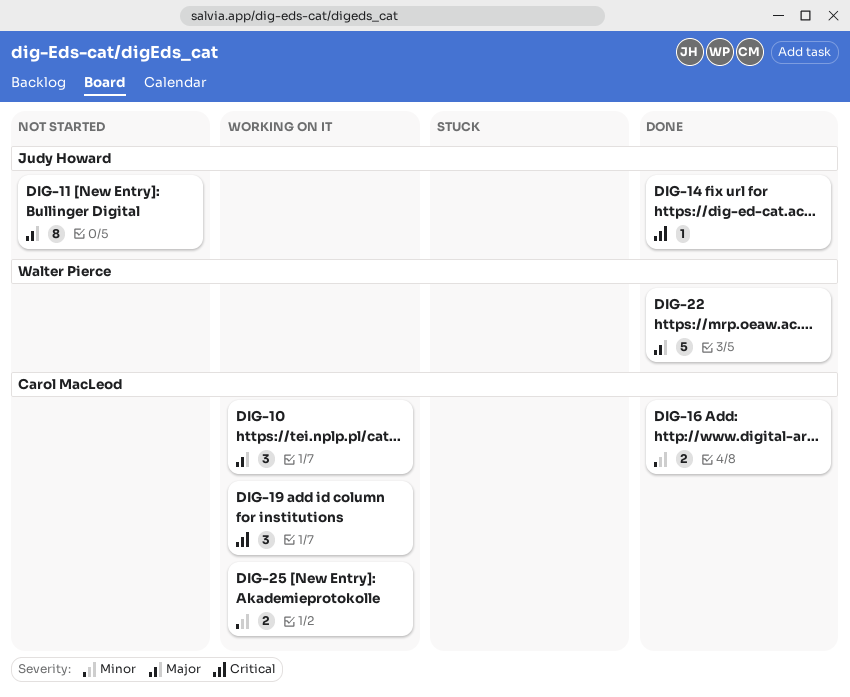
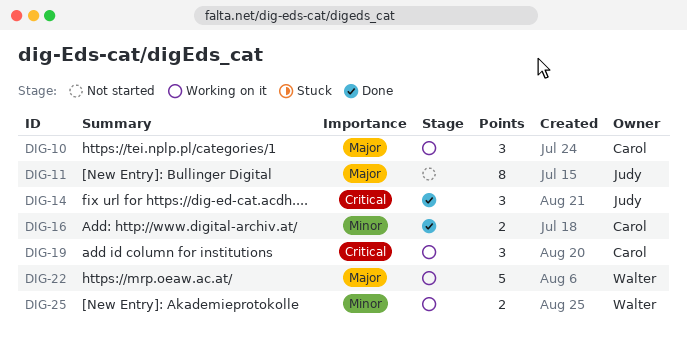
DIG-14, estimate: 1 -> 3
DIG-22, status: Done -> Working on it
DIG-25, owner: Carol MacLeod -> Walter Pierce

